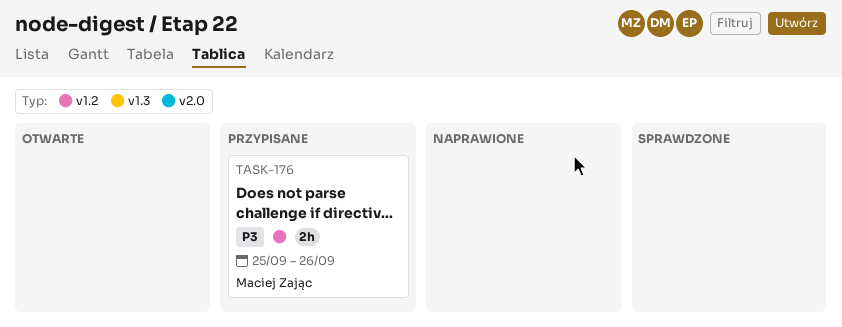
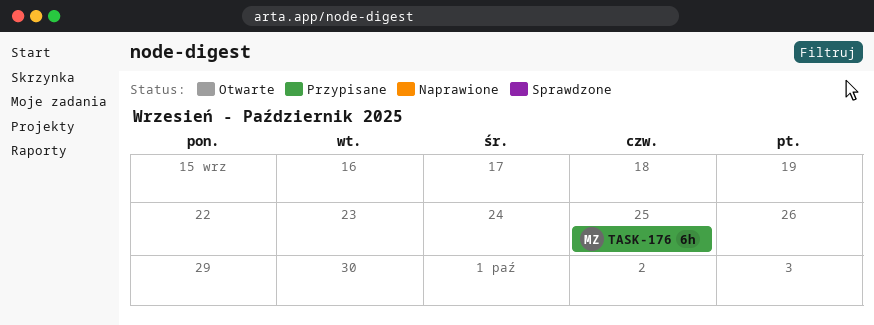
TASK-176, estimate: 2h -> 6h
TASK-176, due: Sep 26 -> Sep 25

